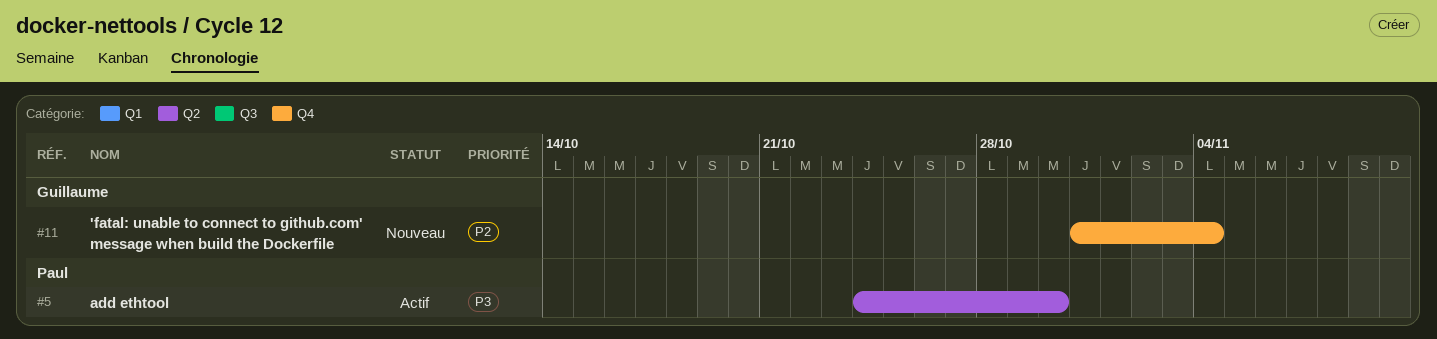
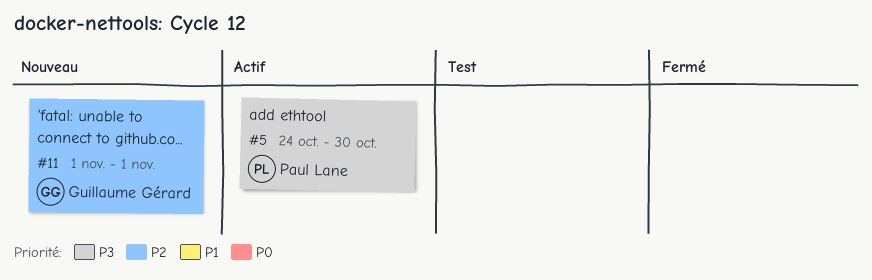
#11, start: Oct 31 -> Nov 1
#11, due: Nov 4 -> Nov 1

